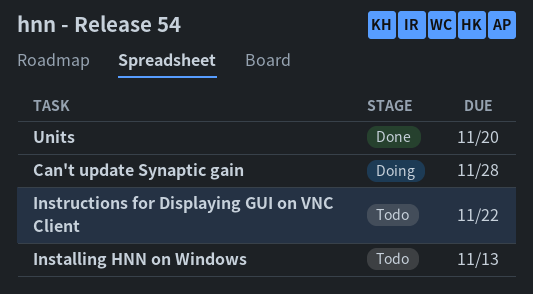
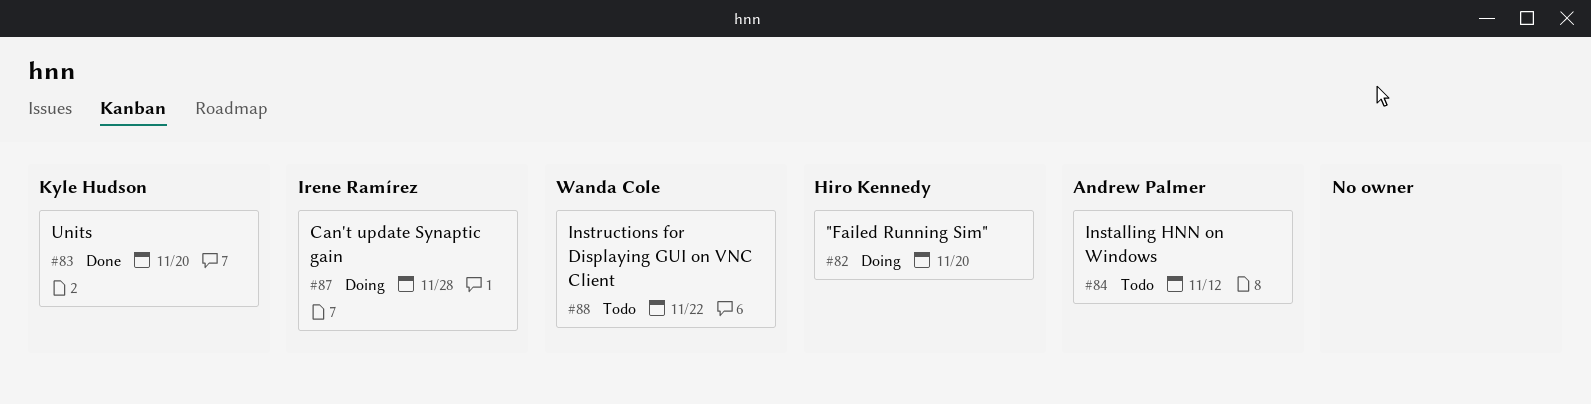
"Failed Running Sim": none -> present
Installing HNN on Windows, due: Nov 13 -> Nov 12

